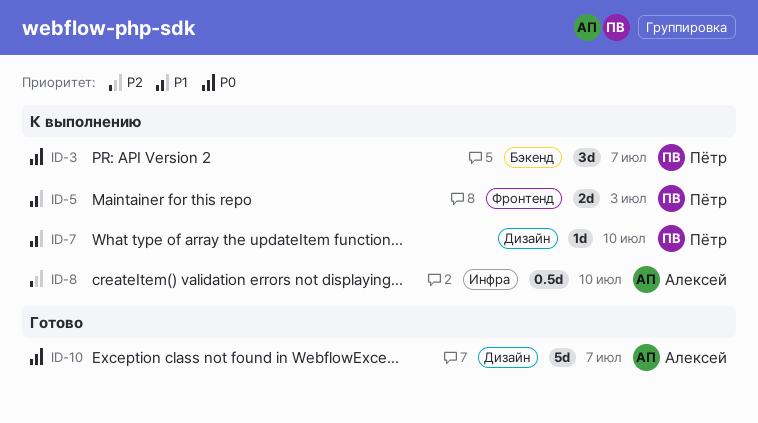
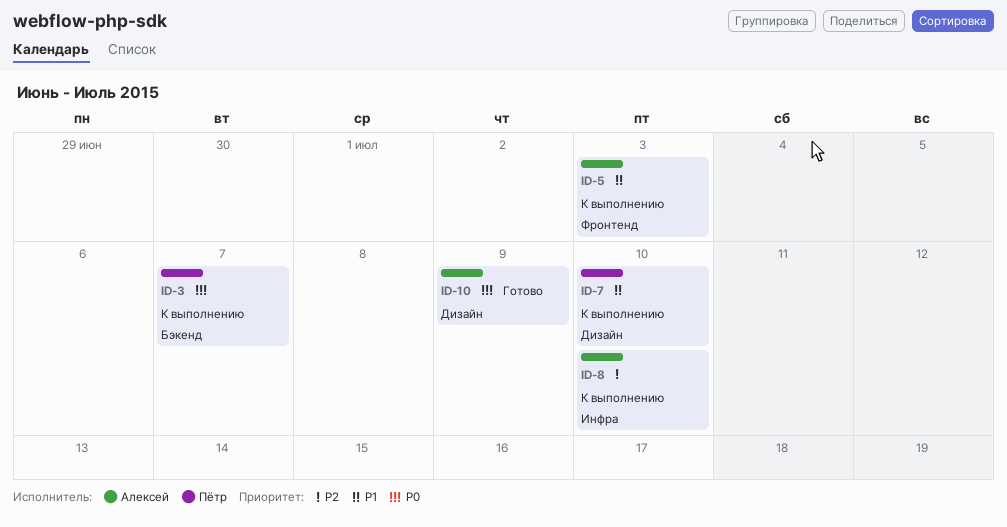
ID-5, owner: Пётр -> Алексей
ID-10, due: Jul 7 -> Jul 9

